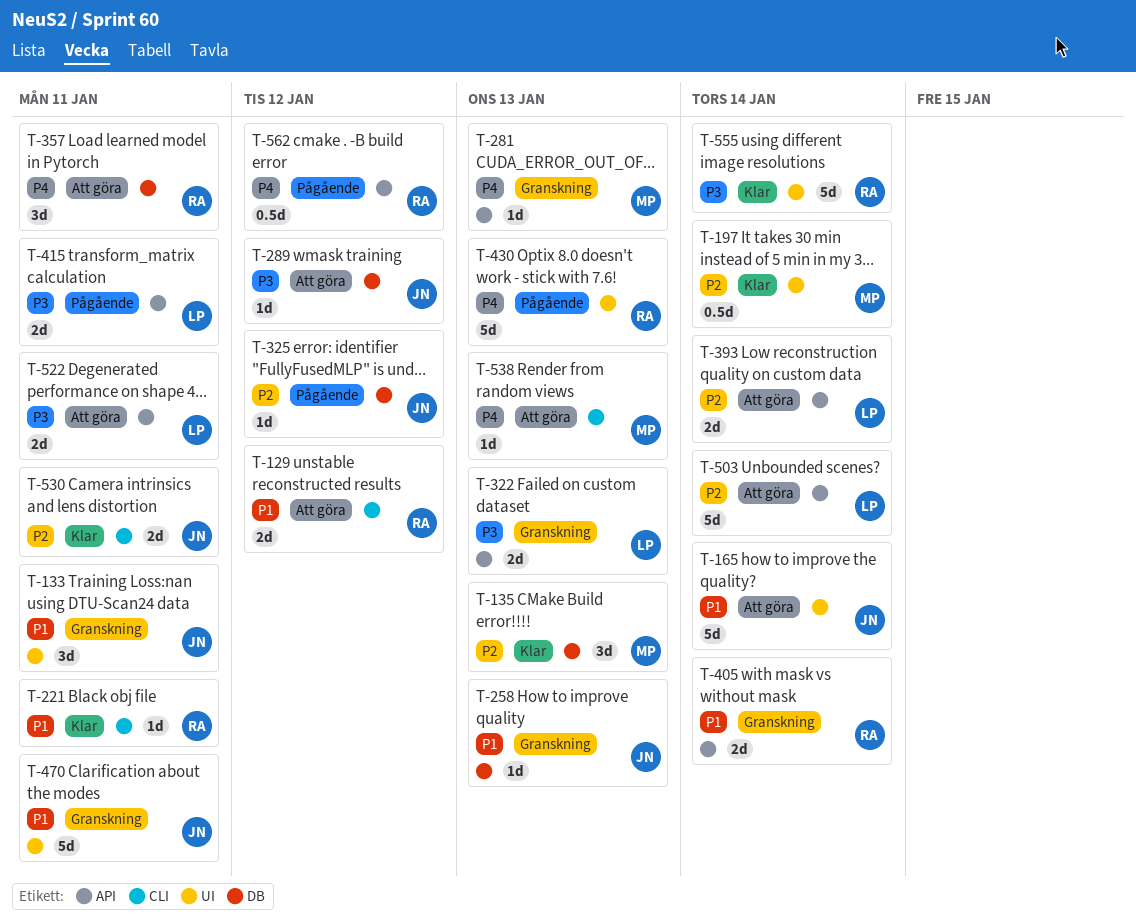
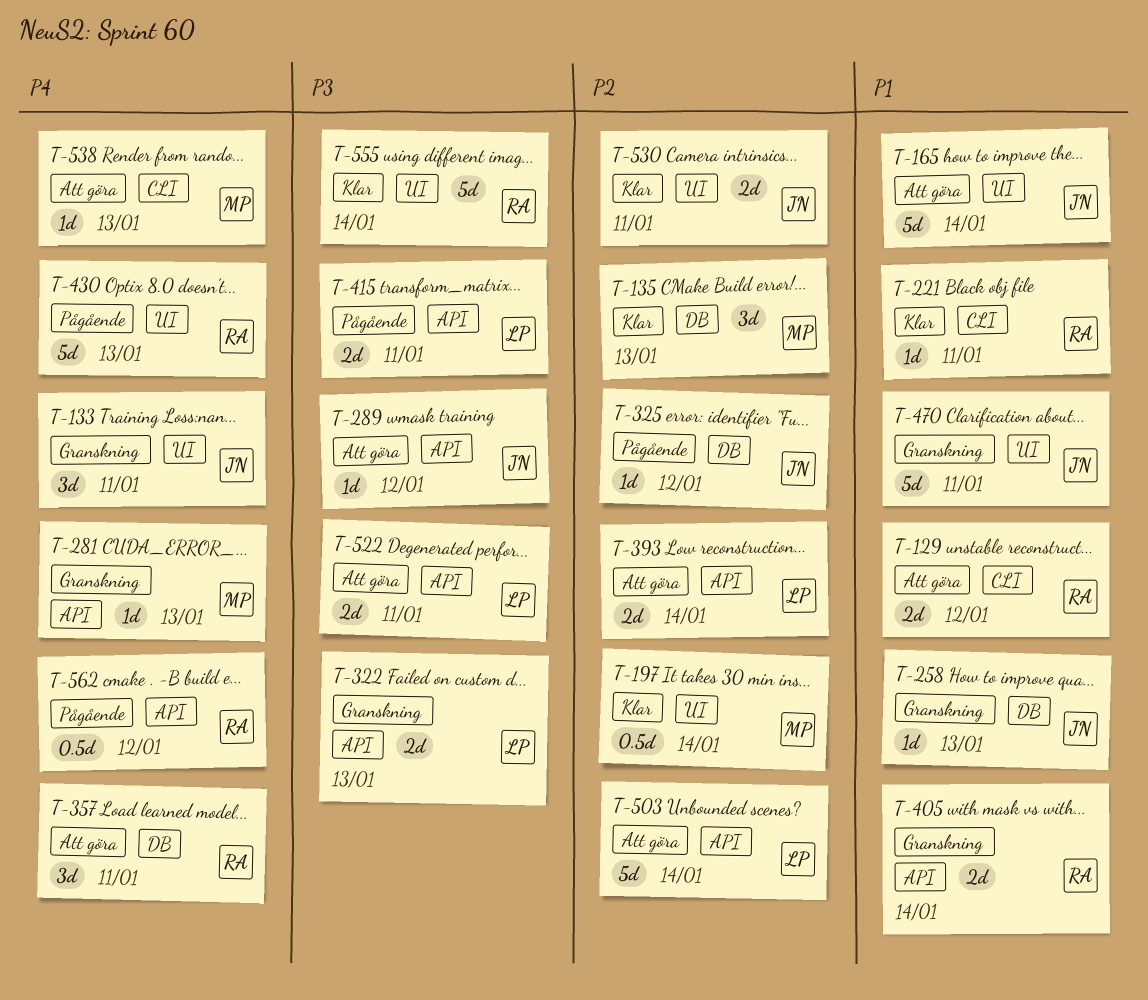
T-133, priority: P1 -> P4
T-289, label: DB -> API
T-530, label: CLI -> UI

